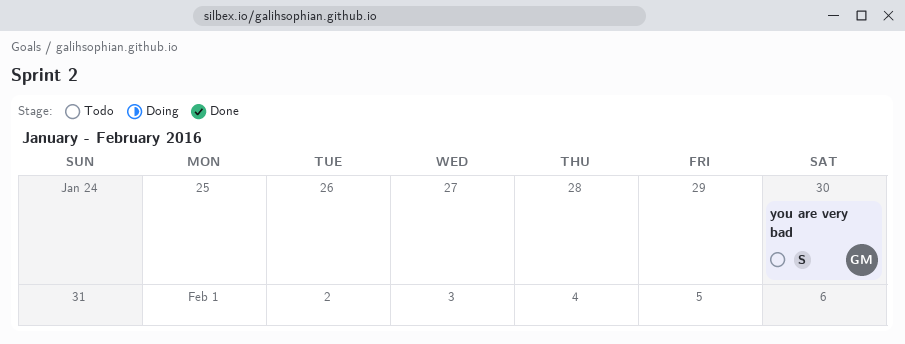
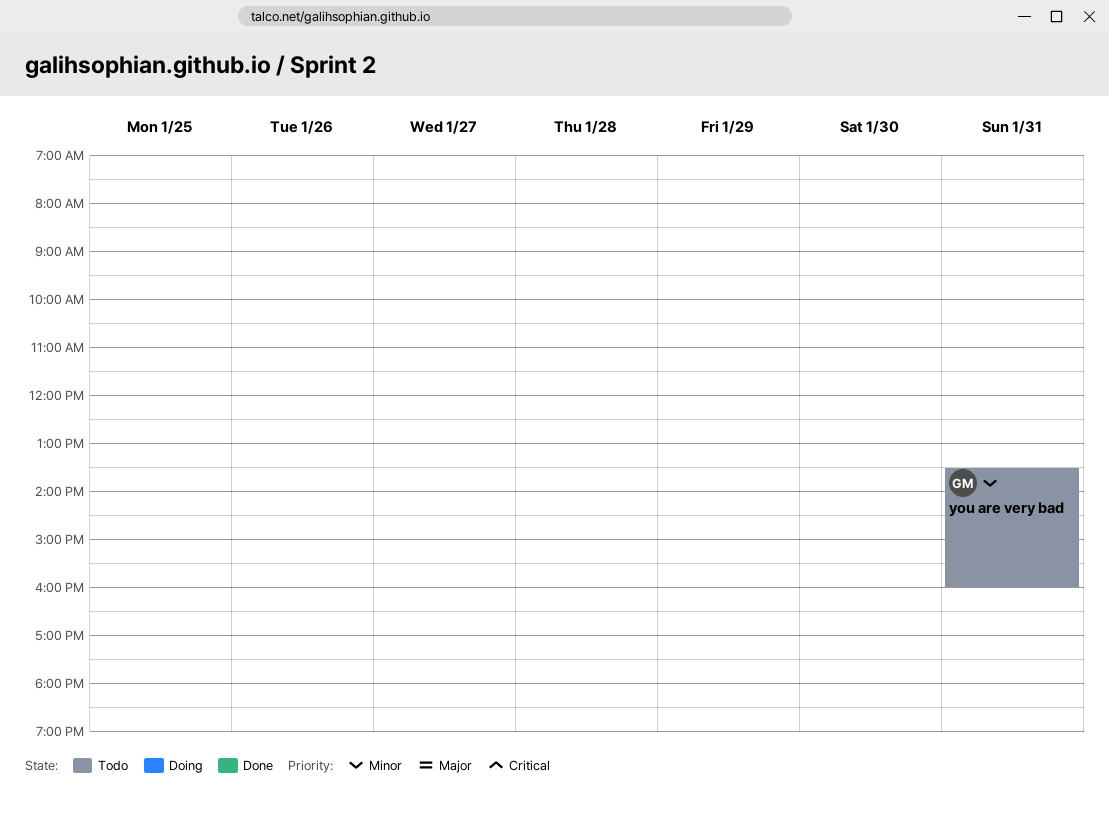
you are very bad, day: Jan 30 -> Jan 31

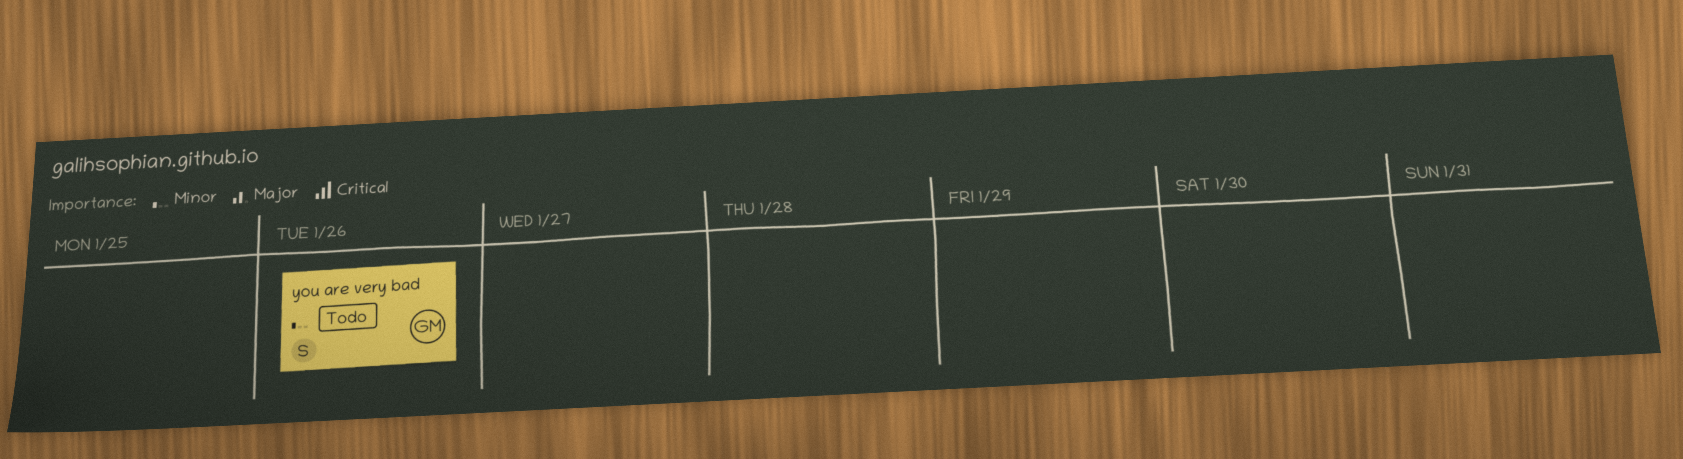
you are very bad, day: Jan 31 -> Jan 26

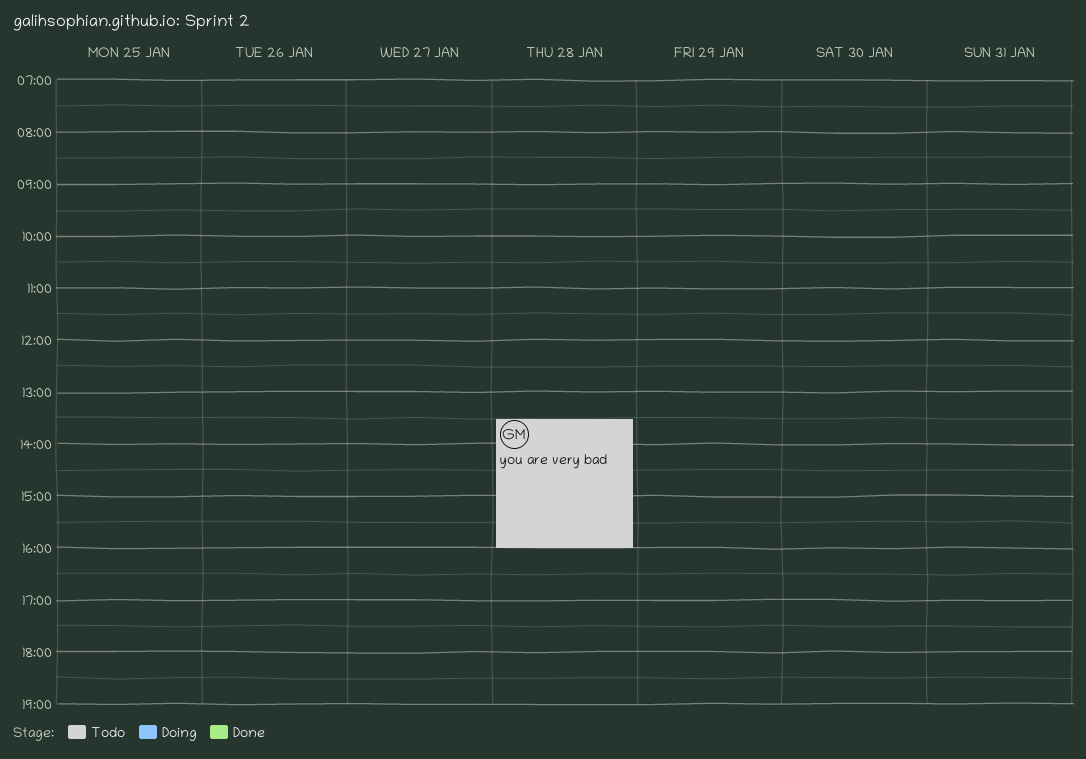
you are very bad, day: Jan 26 -> Jan 28

